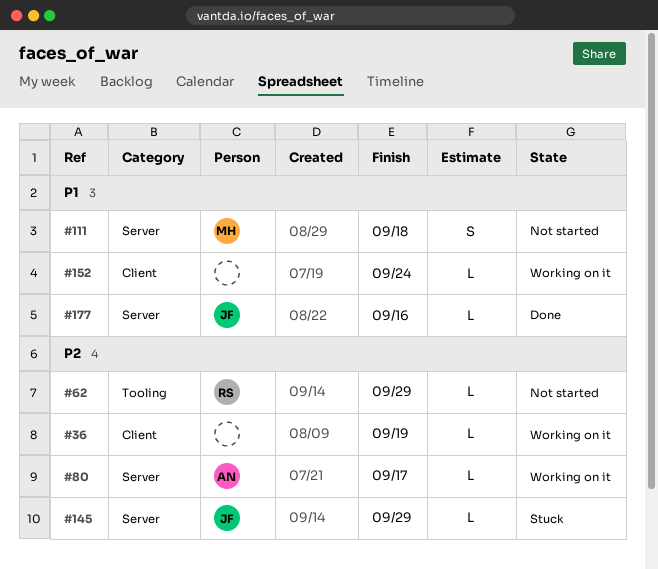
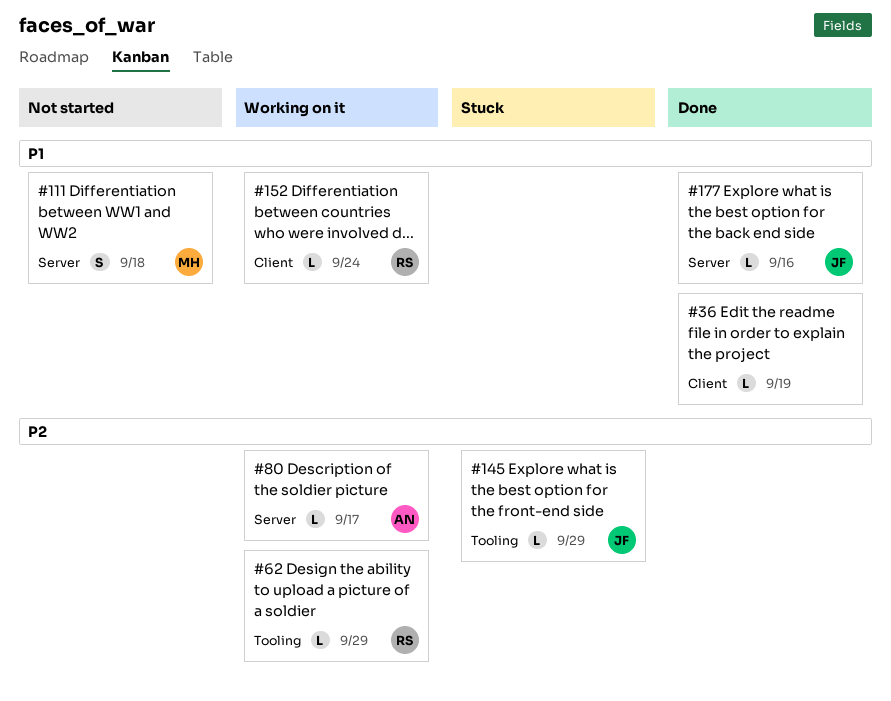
#36, status: Working on it -> Done
#36, priority: P2 -> P1
#62, status: Not started -> Working on it
#145, label: Server -> Tooling
#152, owner: none -> RS

